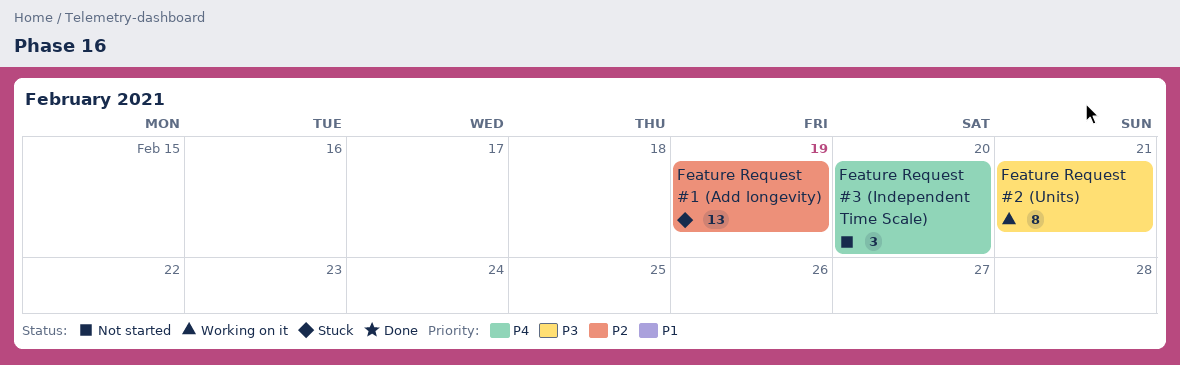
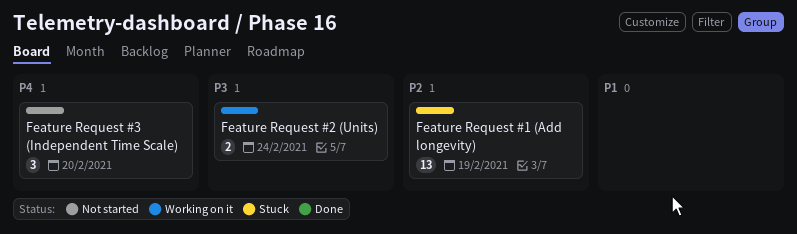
Feature Request #2 (Units), estimate: 8 -> 2
Feature Request #2 (Units), due: Feb 21 -> Feb 24

